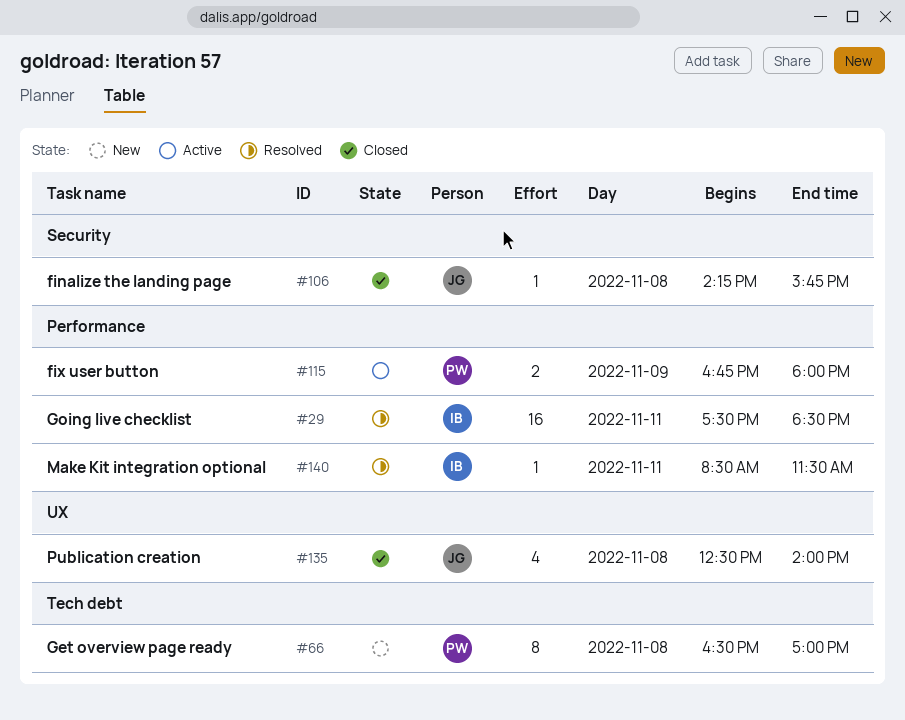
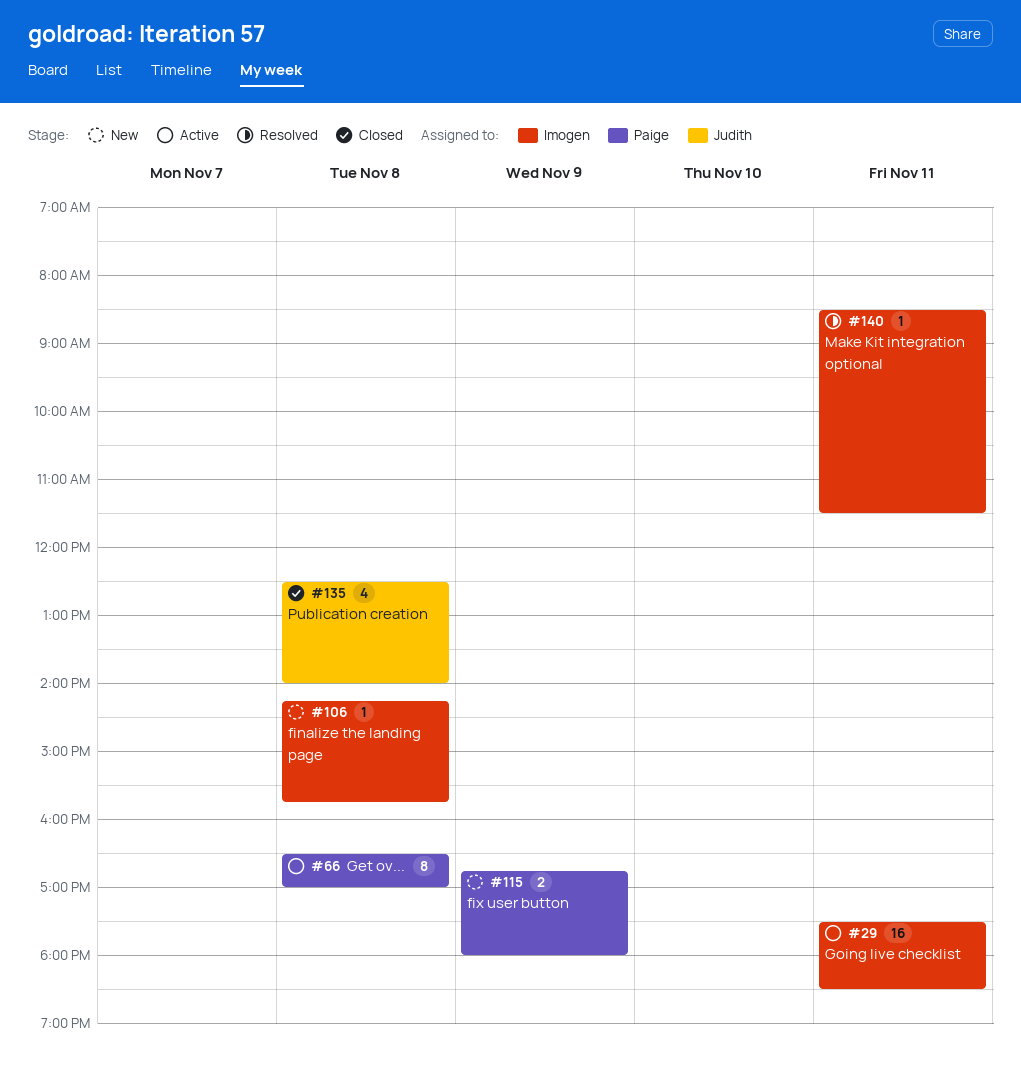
#29, status: Resolved -> Active
#66, status: New -> Active
#106, status: Closed -> New
#106, owner: Judith -> Imogen
#115, status: Active -> New

